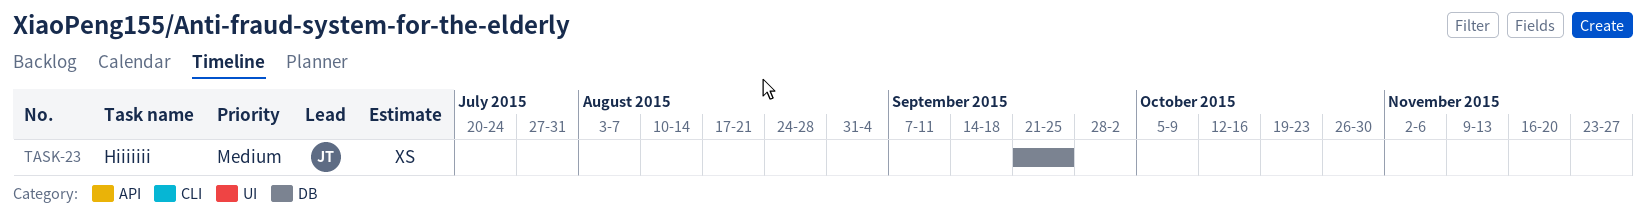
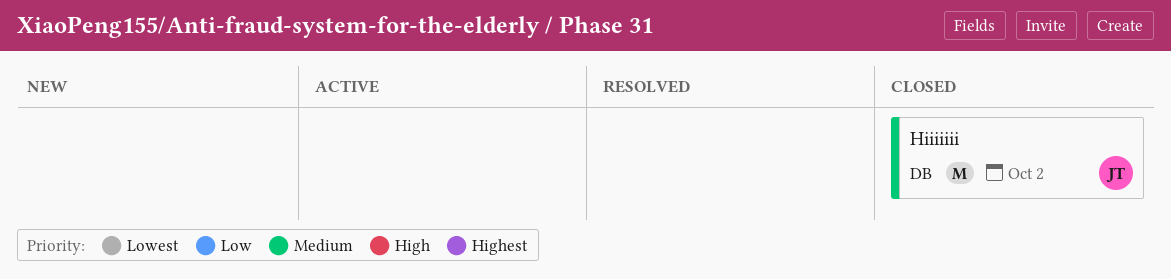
Hiiiiiii, estimate: XS -> M
Hiiiiiii, due: Sep 25 -> Oct 2

